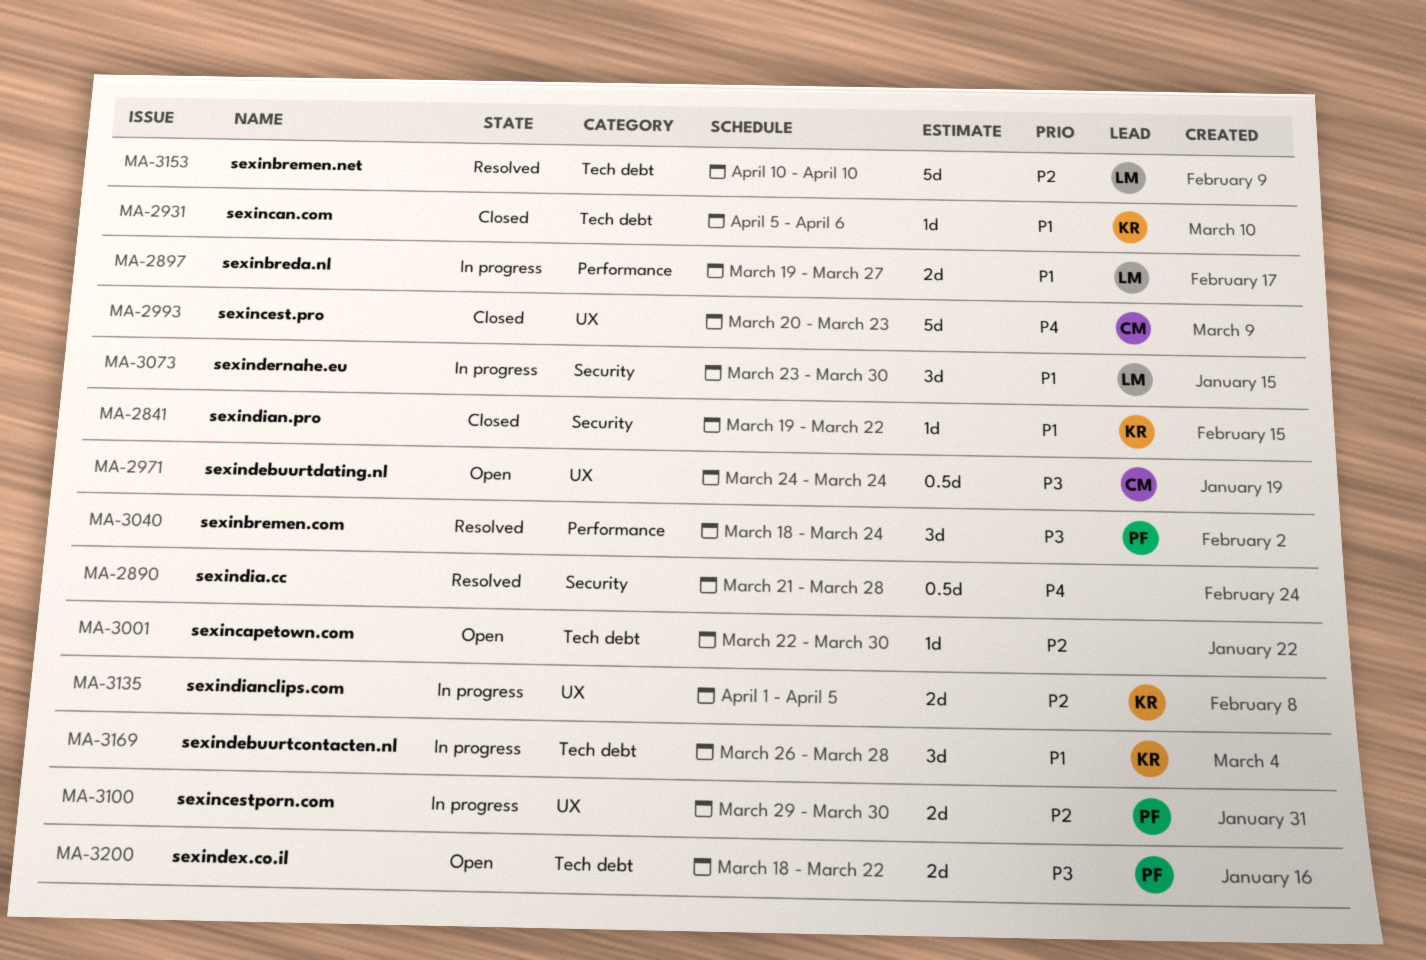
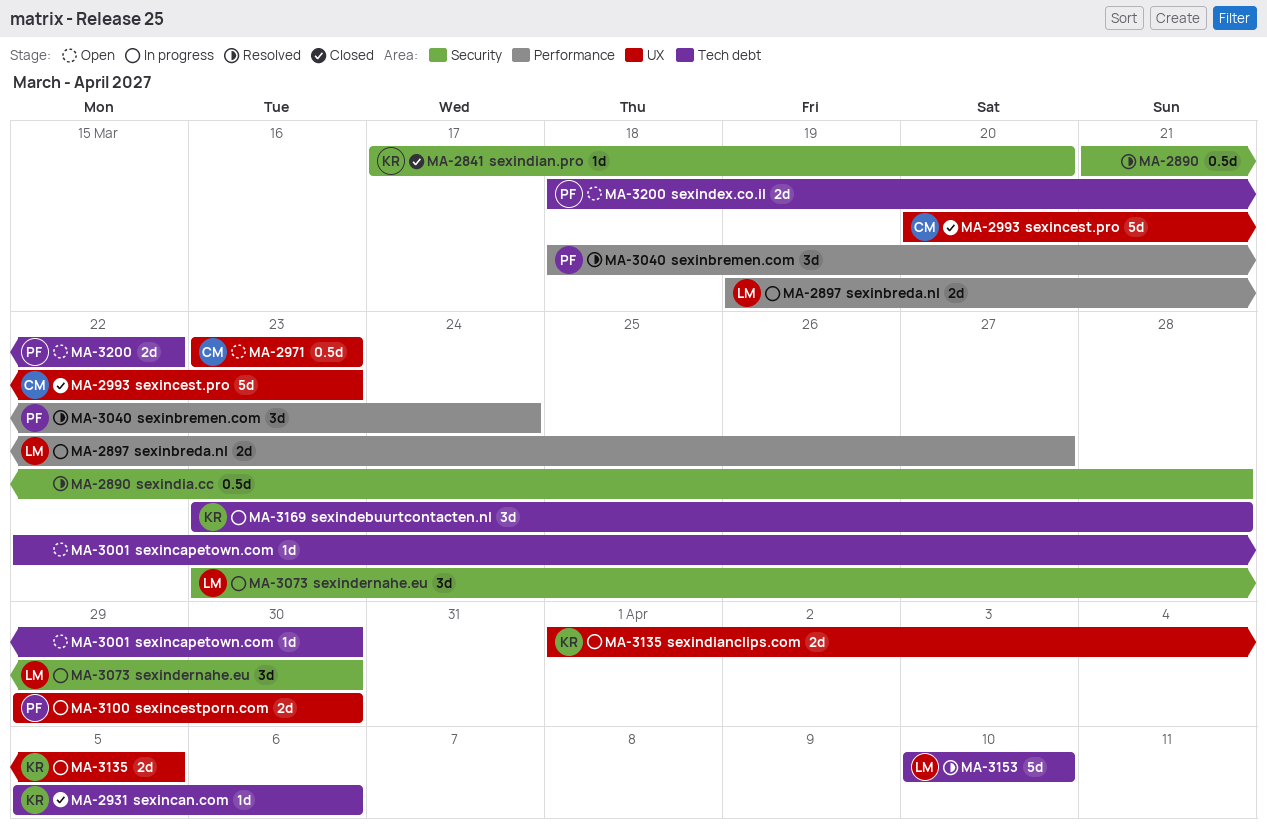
MA-2841, start: Mar 19 -> Mar 17
MA-2841, due: Mar 22 -> Mar 20
MA-2971, start: Mar 24 -> Mar 23
MA-2971, due: Mar 24 -> Mar 23
MA-3169, start: Mar 26 -> Mar 23

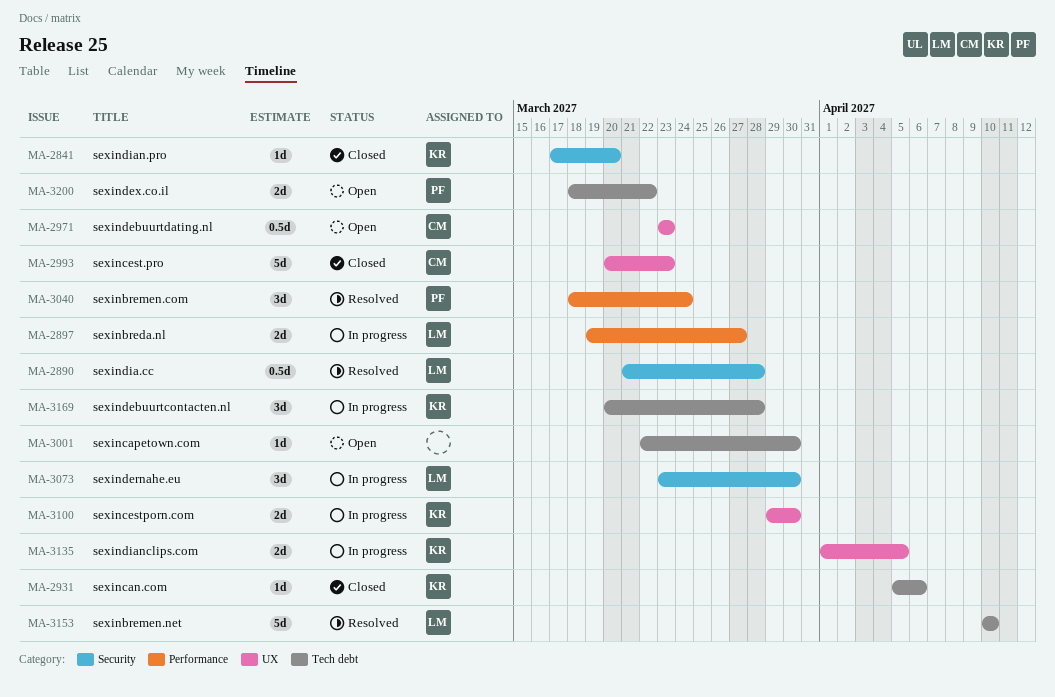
MA-2890, owner: none -> LM
MA-3100, owner: PF -> KR
MA-3169, start: Mar 23 -> Mar 20

